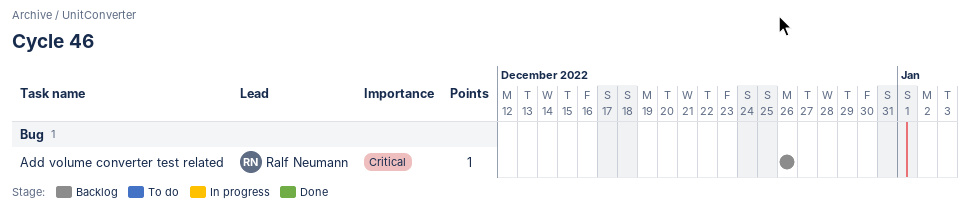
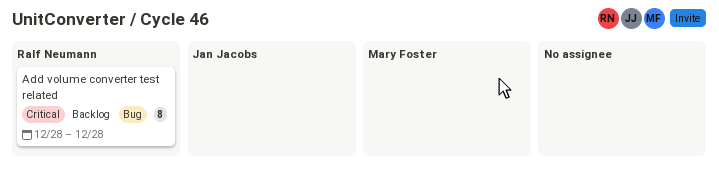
Add volume converter test related, estimate: 1 -> 8
Add volume converter test related, start: Dec 26 -> Dec 28
Add volume converter test related, due: Dec 26 -> Dec 28

